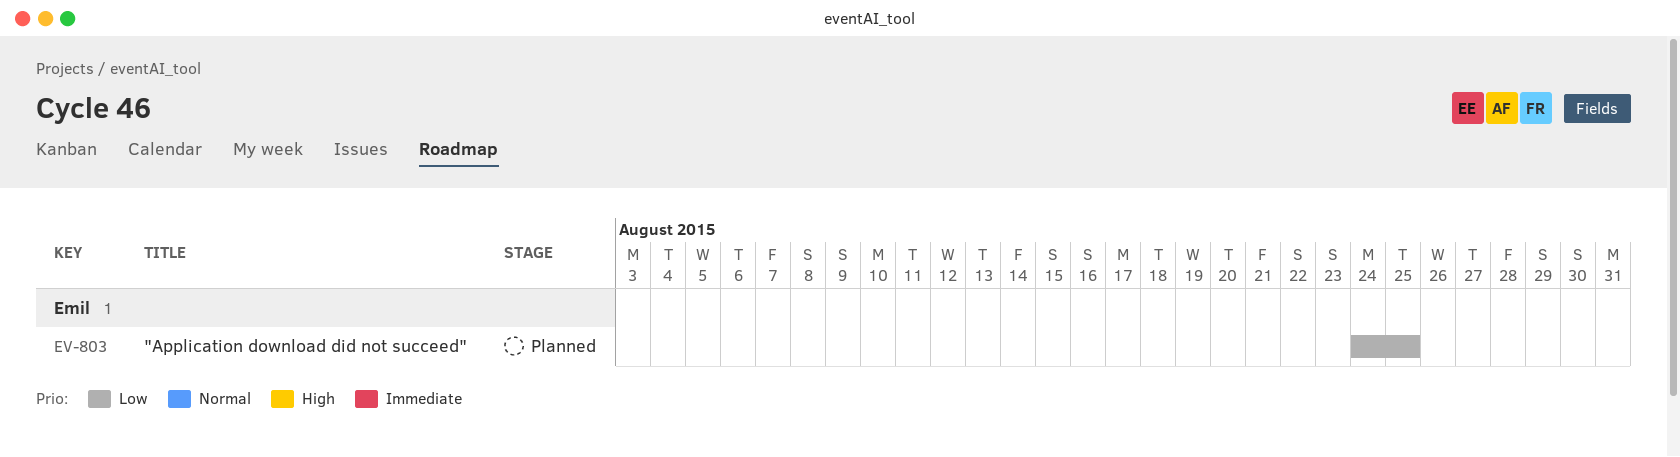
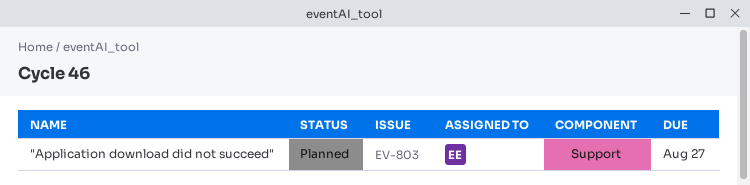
EV-803, due: Aug 25 -> Aug 27

